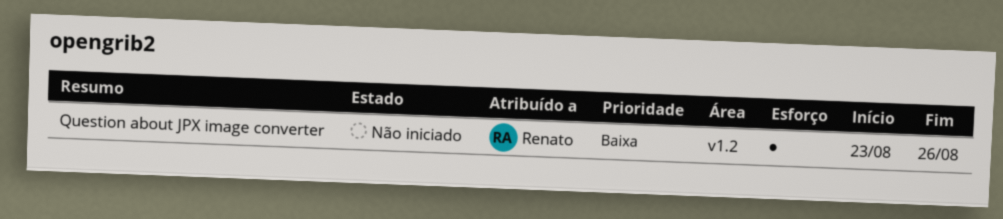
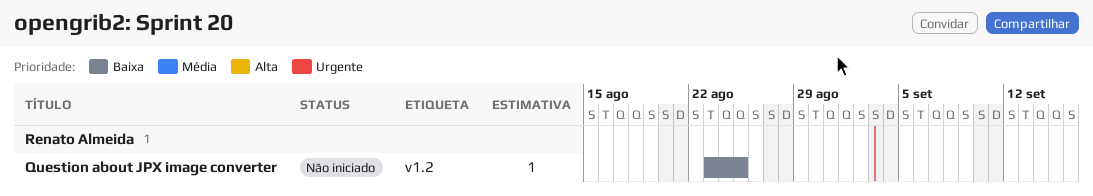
Question about JPX image converter, due: Aug 26 -> Aug 25

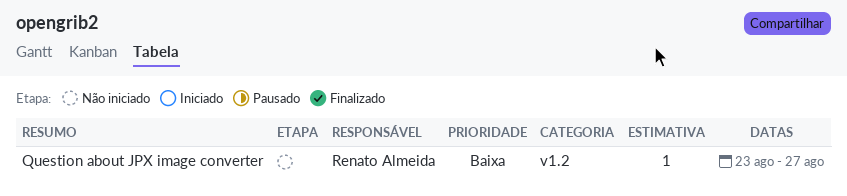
Question about JPX image converter, due: Aug 25 -> Aug 27

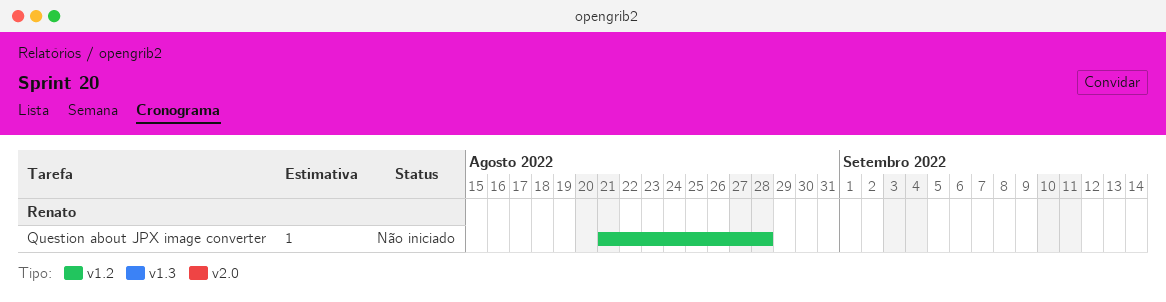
Question about JPX image converter, start: Aug 23 -> Aug 21
Question about JPX image converter, due: Aug 27 -> Aug 28

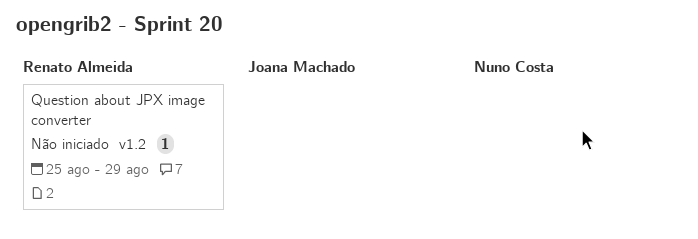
Question about JPX image converter, start: Aug 21 -> Aug 25
Question about JPX image converter, due: Aug 28 -> Aug 29

